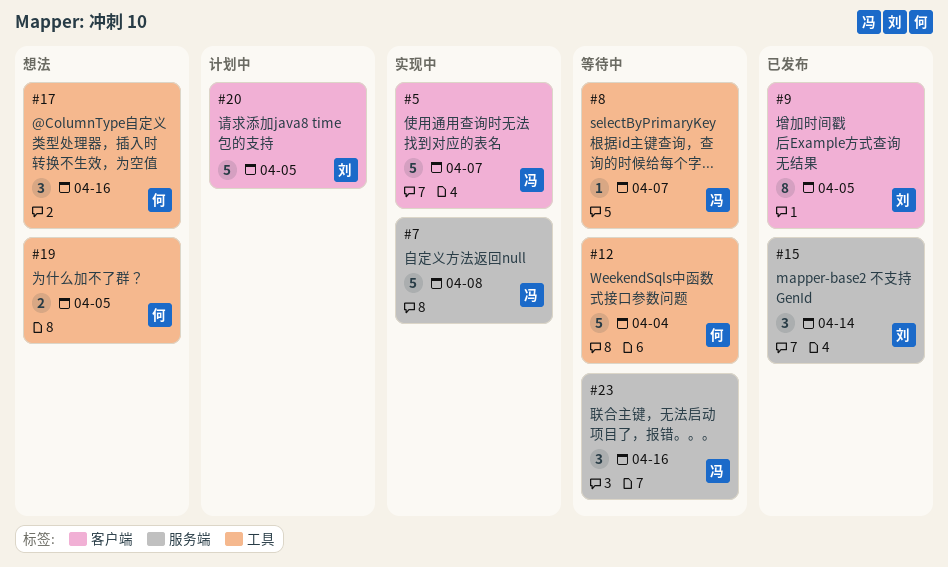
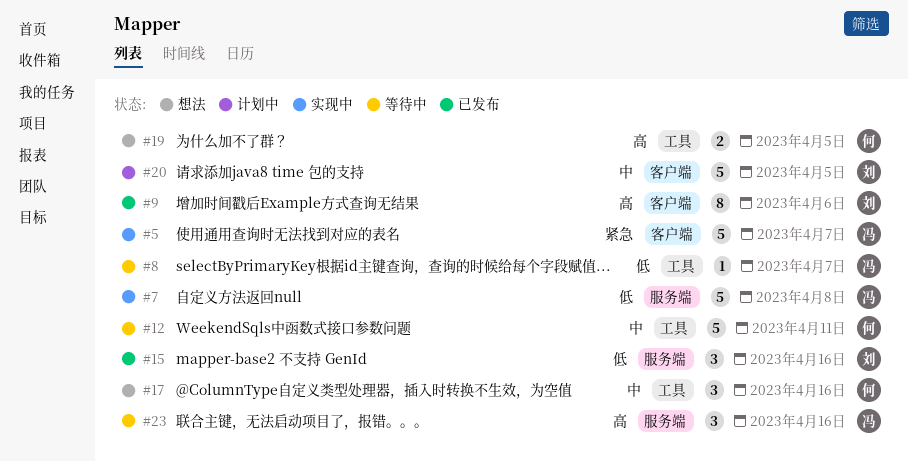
#9, due: Apr 5 -> Apr 6
#12, due: Apr 4 -> Apr 11
#15, due: Apr 14 -> Apr 16

